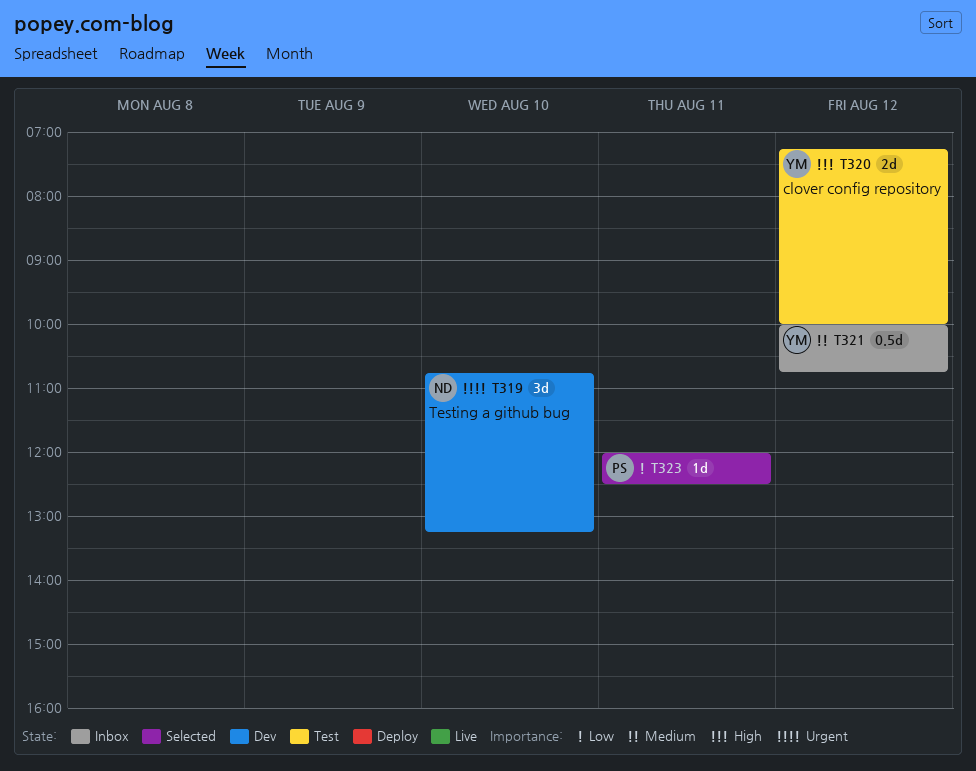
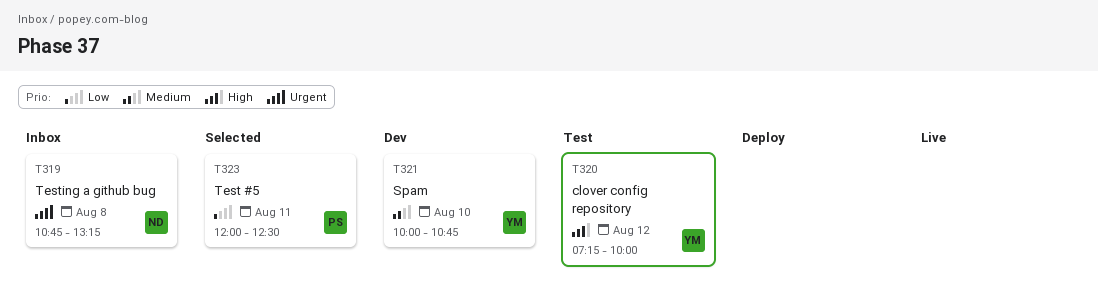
T319, status: Dev -> Inbox
T319, day: Aug 10 -> Aug 8
T321, status: Inbox -> Dev
T321, day: Aug 12 -> Aug 10

